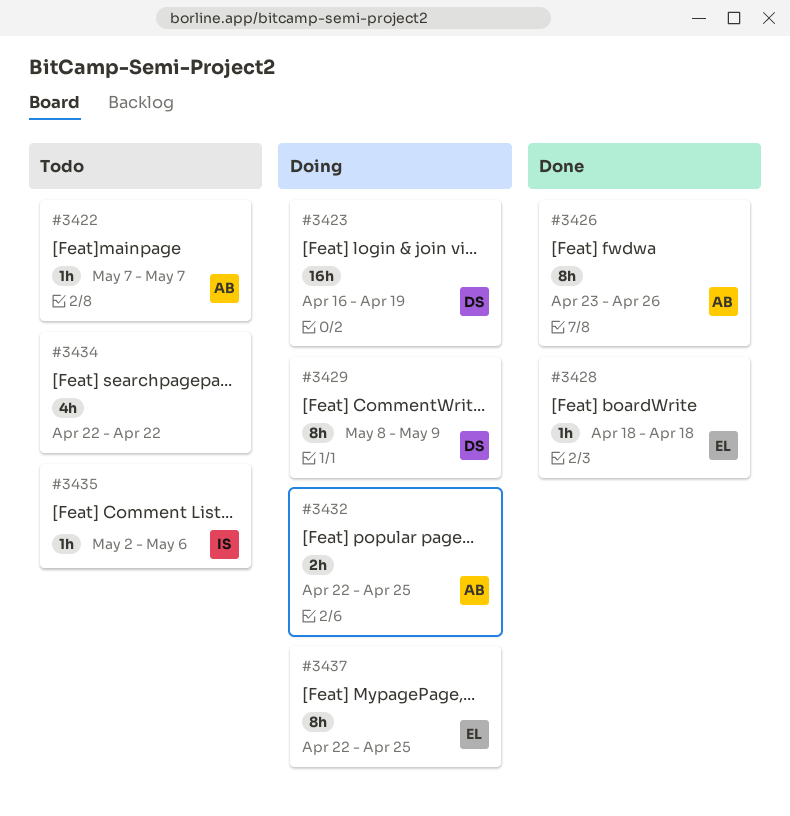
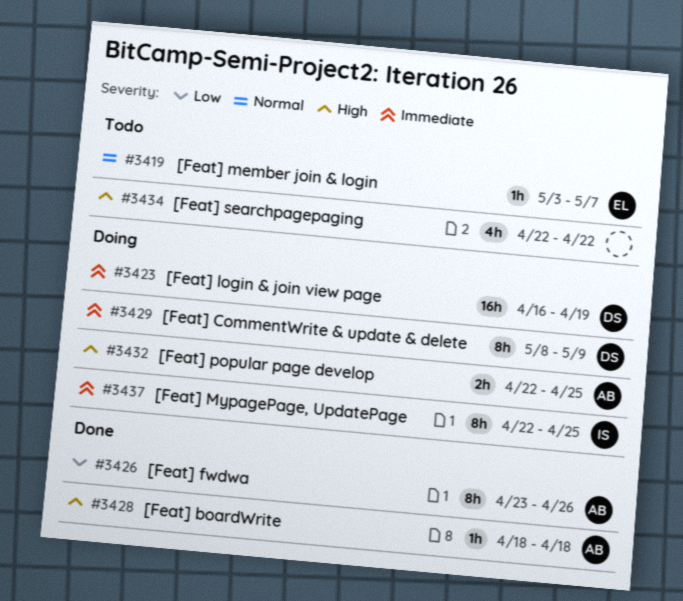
#3419: none -> present
#3422: present -> none
#3428, owner: EL -> AB
#3435: present -> none
#3437, owner: EL -> IS

